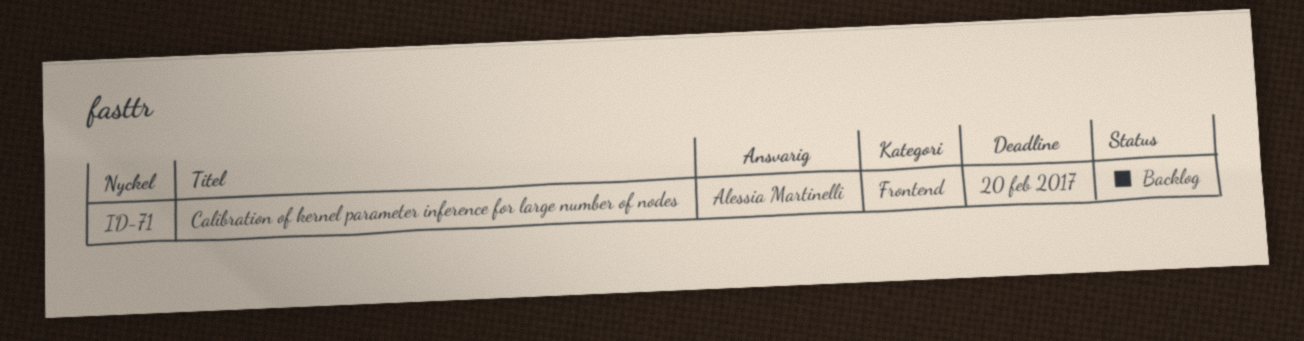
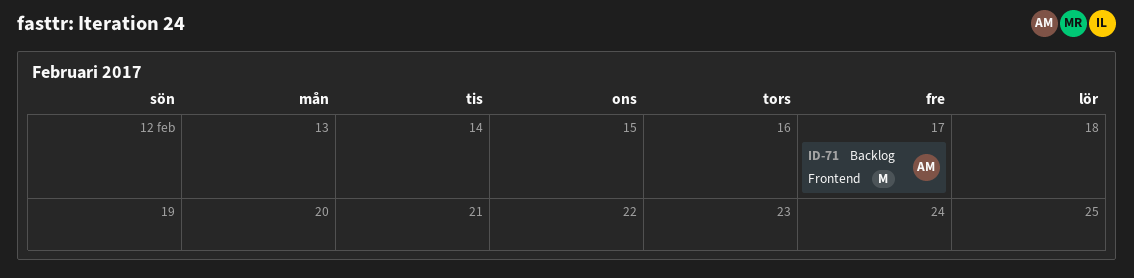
ID-71, due: Feb 20 -> Feb 17

